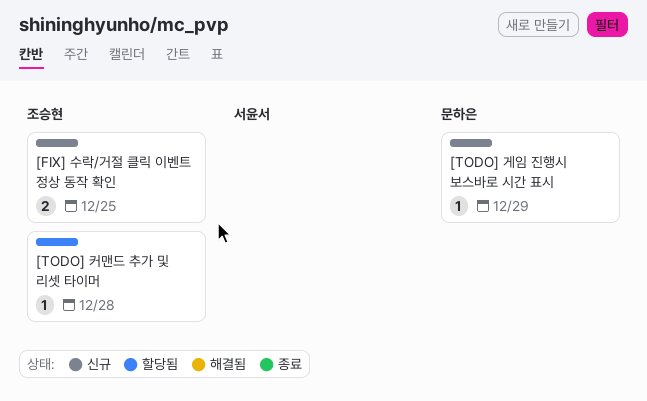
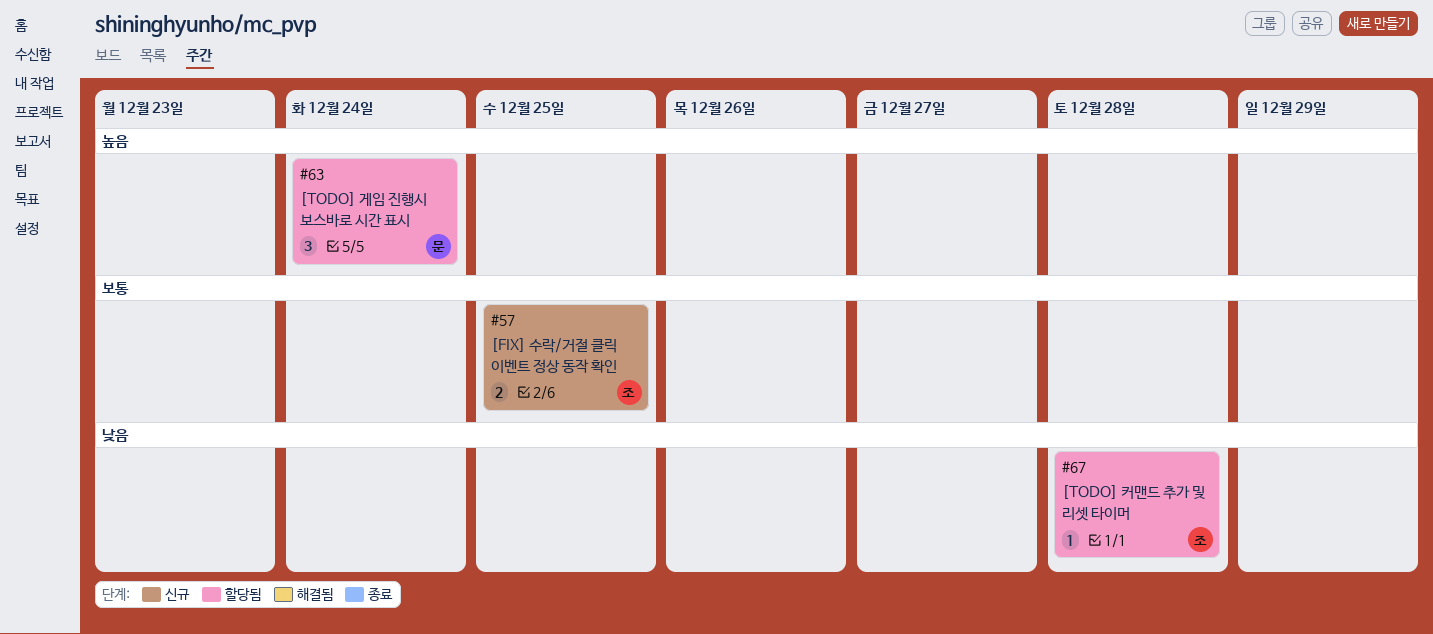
[TODO] 게임 진행시 보스바로 시간 표시, status: 신규 -> 할당됨
[TODO] 게임 진행시 보스바로 시간 표시, estimate: 1 -> 3
[TODO] 게임 진행시 보스바로 시간 표시, due: Dec 29 -> Dec 24

